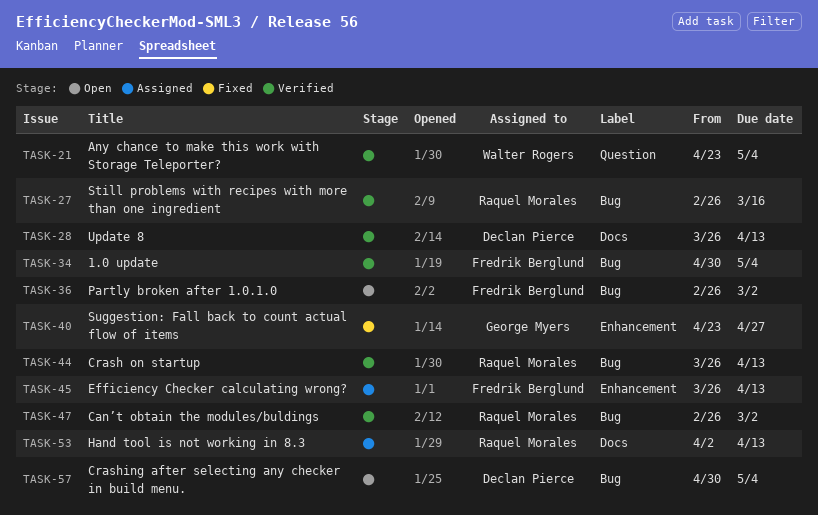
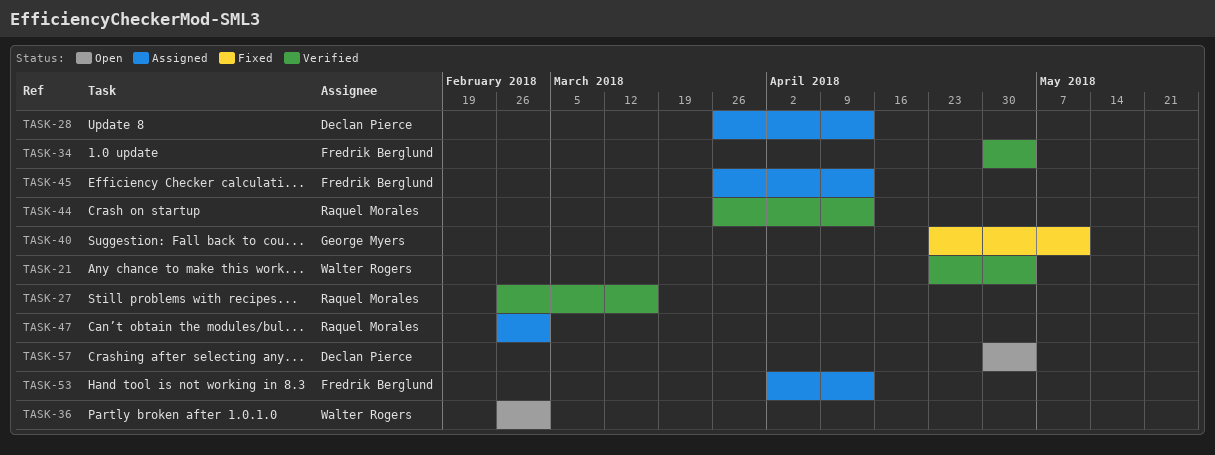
TASK-28, status: Verified -> Assigned
TASK-36, owner: Fredrik Berglund -> Walter Rogers
TASK-40, due: Apr 27 -> May 11
TASK-47, status: Verified -> Assigned
TASK-53, owner: Raquel Morales -> Fredrik Berglund

